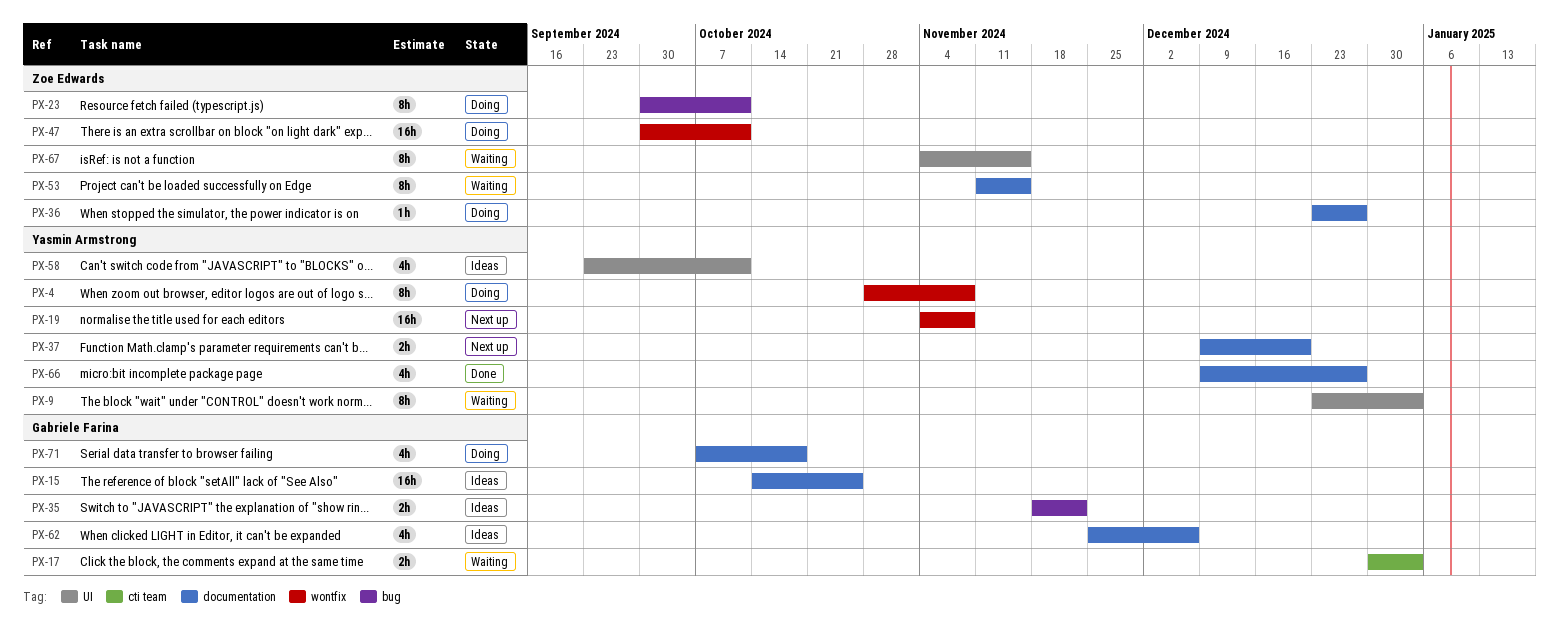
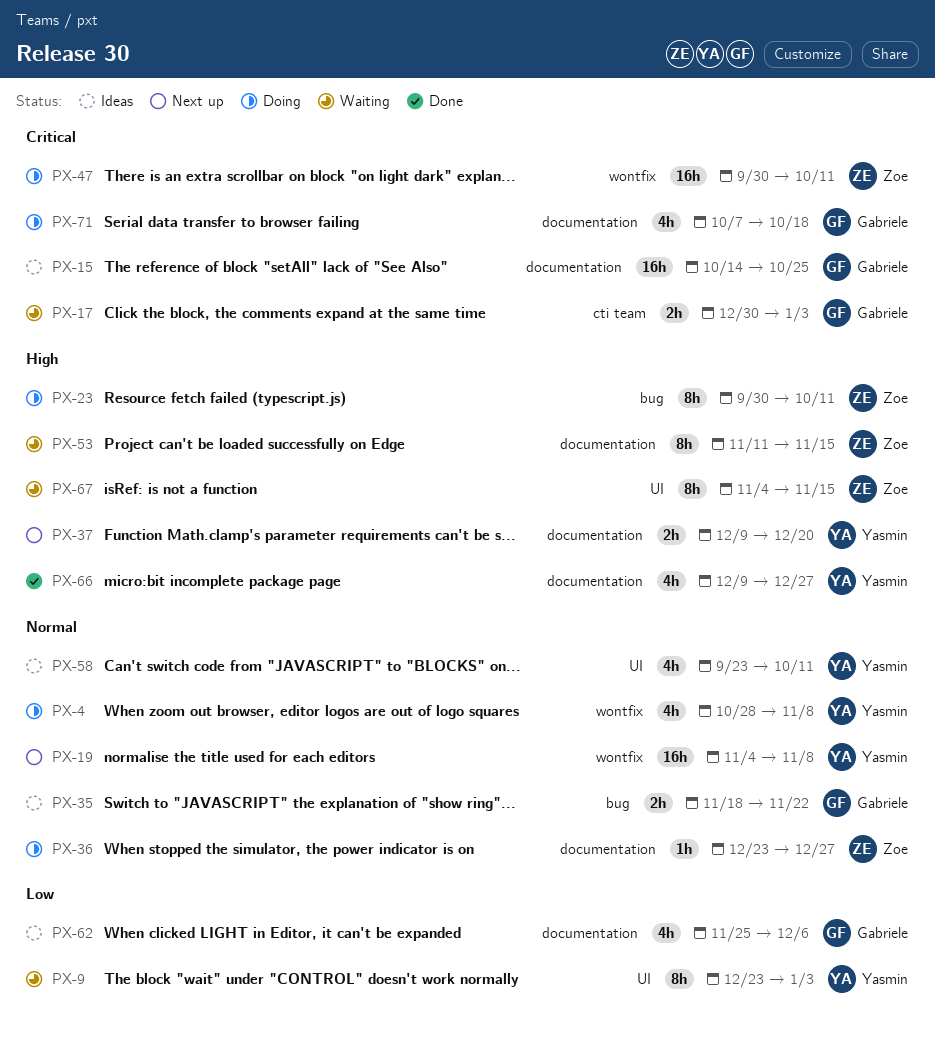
PX-4, estimate: 8h -> 4h

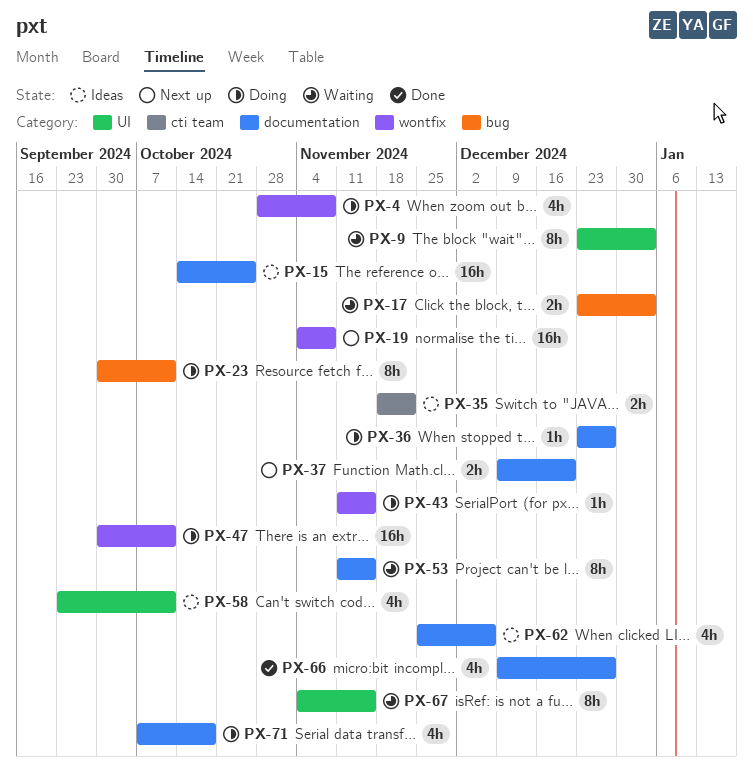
PX-17, label: cti team -> bug
PX-17, start: Dec 30 -> Dec 23
PX-35, label: bug -> cti team
PX-43: none -> present

